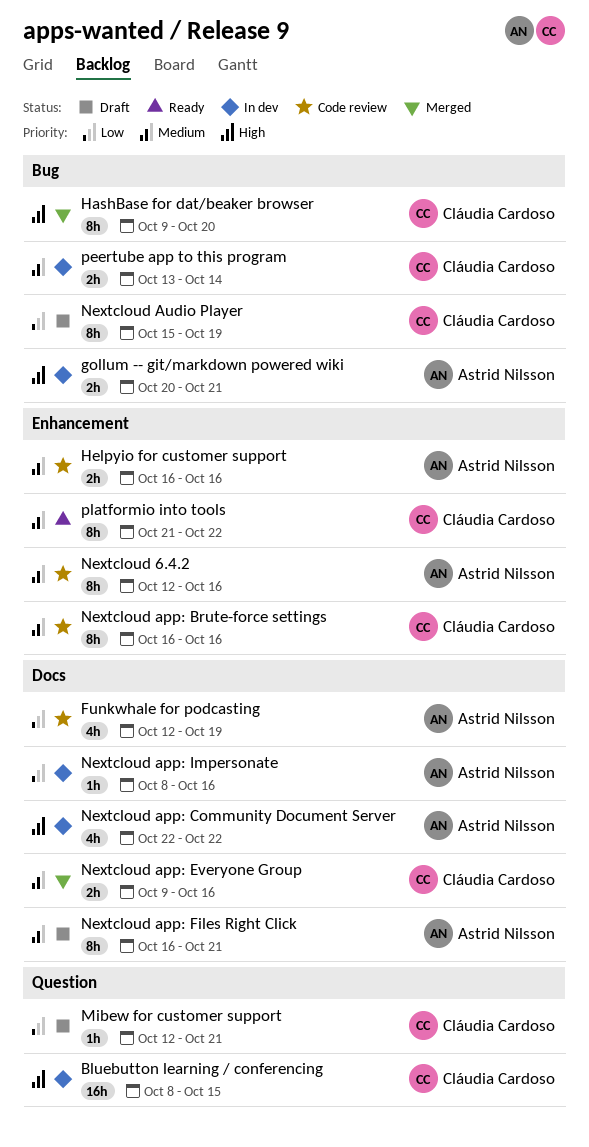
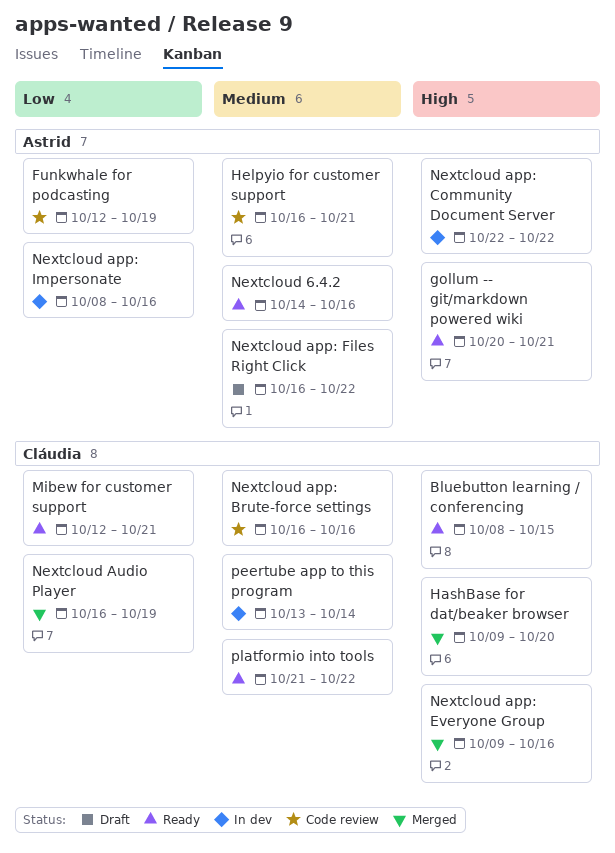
Bluebutton learning / conferencing, status: In dev -> Ready
gollum -- git/markdown powered wiki, status: In dev -> Ready
Helpyio for customer support, due: Oct 16 -> Oct 21
Mibew for customer support, status: Draft -> Ready
Nextcloud 6.4.2, status: Code review -> Ready
Nextcloud 6.4.2, start: Oct 12 -> Oct 14
Nextcloud app: Everyone Group, priority: Medium -> High
Nextcloud app: Files Right Click, due: Oct 21 -> Oct 22
Nextcloud Audio Player, status: Draft -> Merged
Nextcloud Audio Player, start: Oct 15 -> Oct 16

